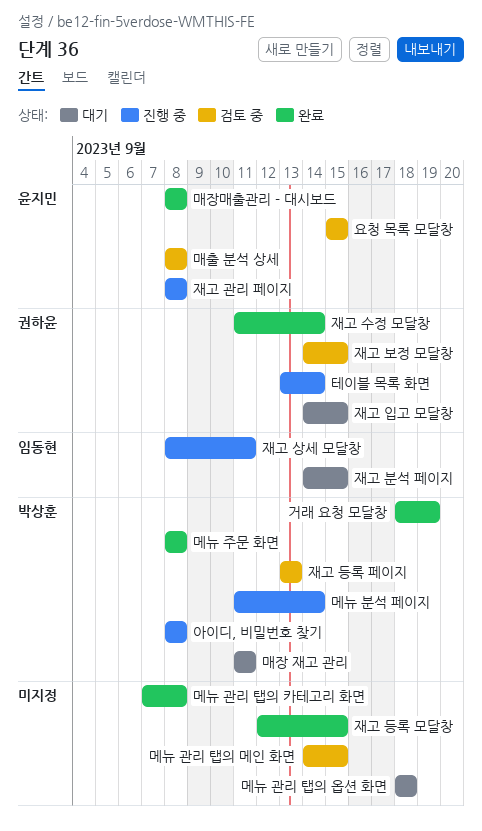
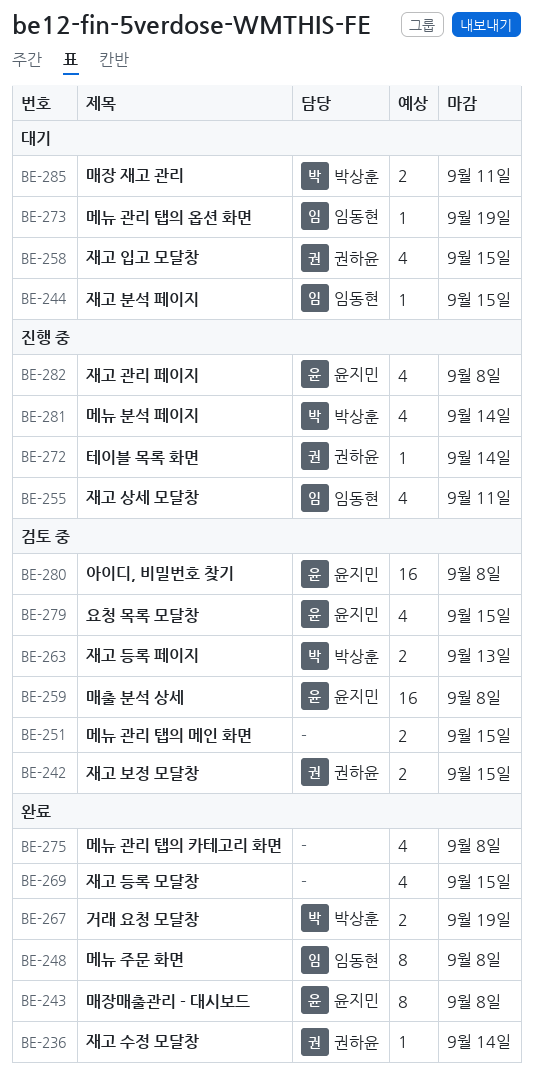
메뉴 관리 탭의 옵션 화면, owner: none -> 임동현
메뉴 관리 탭의 옵션 화면, due: Sep 18 -> Sep 19
메뉴 주문 화면, owner: 박상훈 -> 임동현
아이디, 비밀번호 찾기, status: 진행 중 -> 검토 중
아이디, 비밀번호 찾기, owner: 박상훈 -> 윤지민

